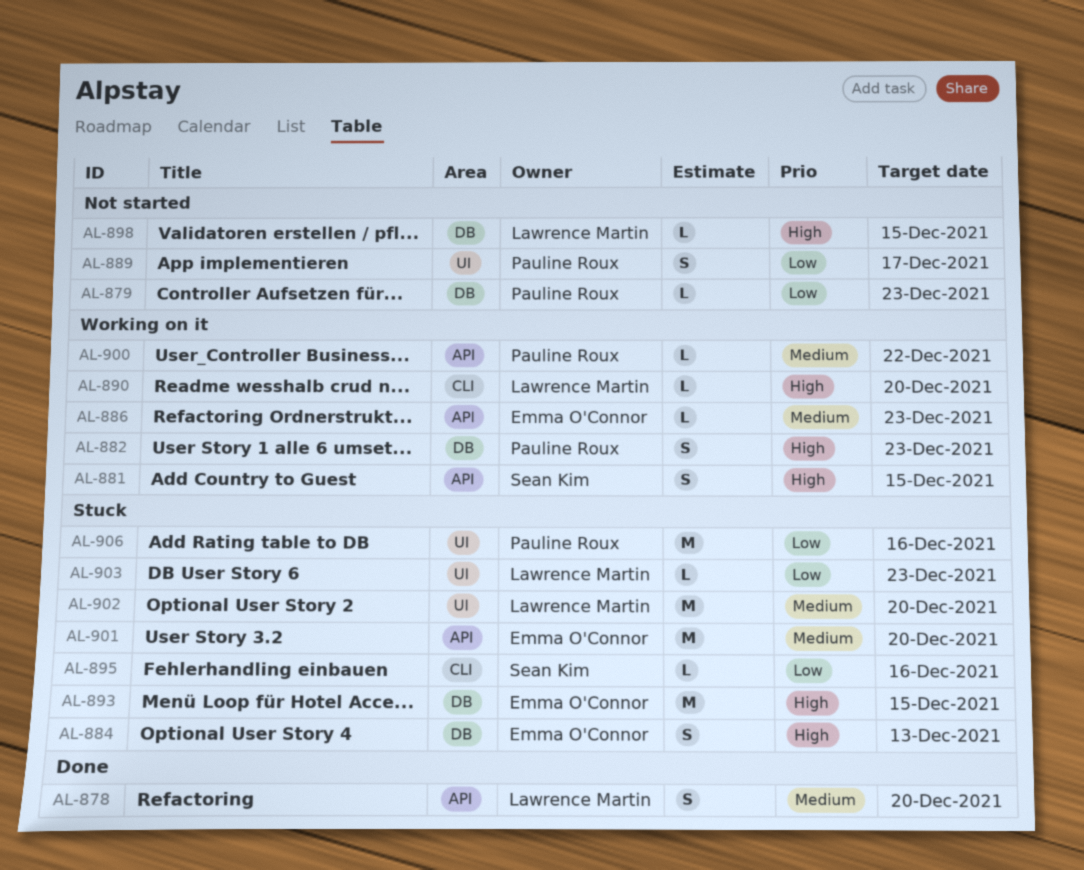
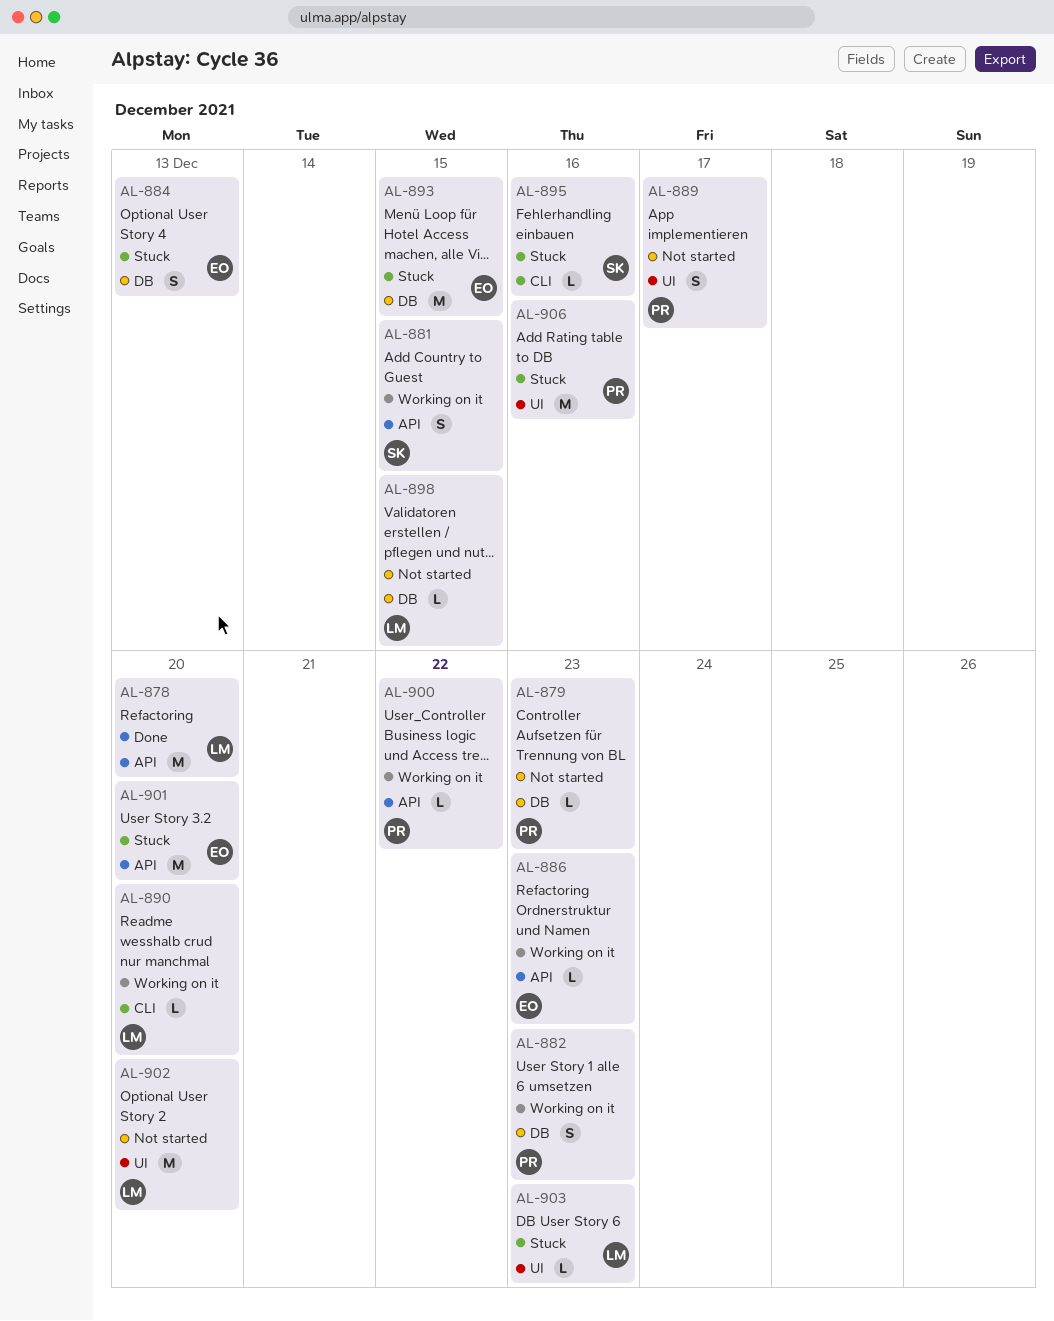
AL-878, estimate: S -> M
AL-902, status: Stuck -> Not started

